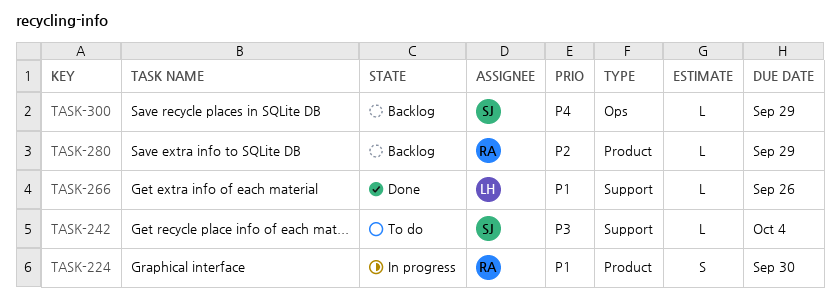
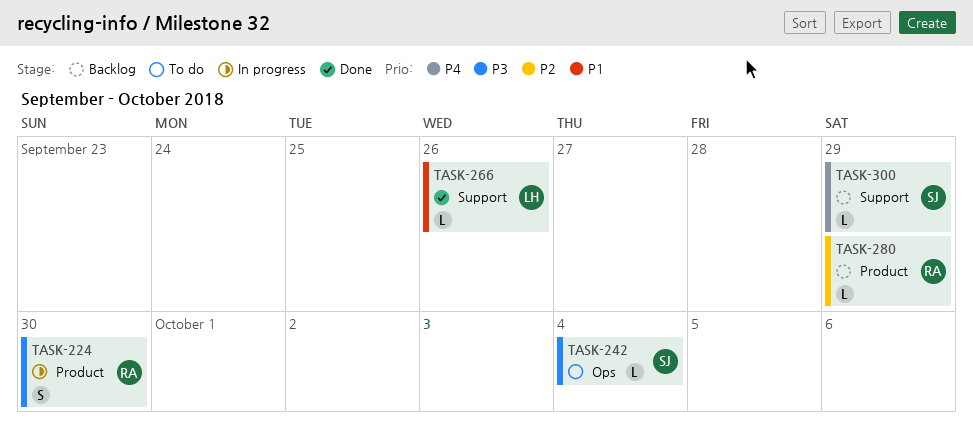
TASK-224, priority: P1 -> P3
TASK-242, label: Support -> Ops
TASK-300, label: Ops -> Support

